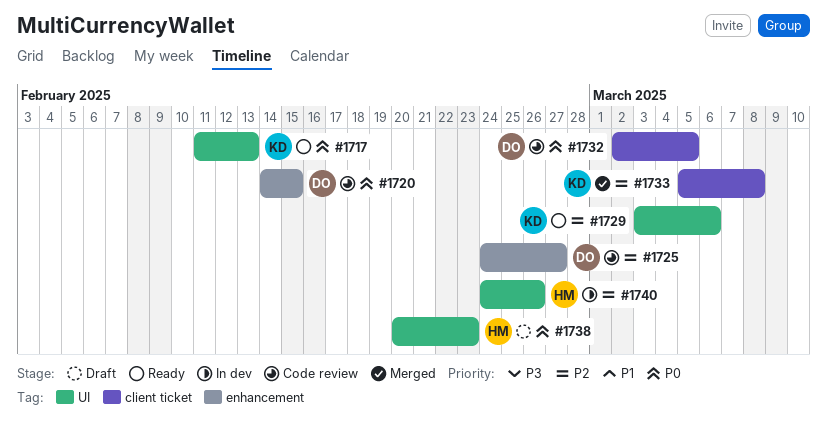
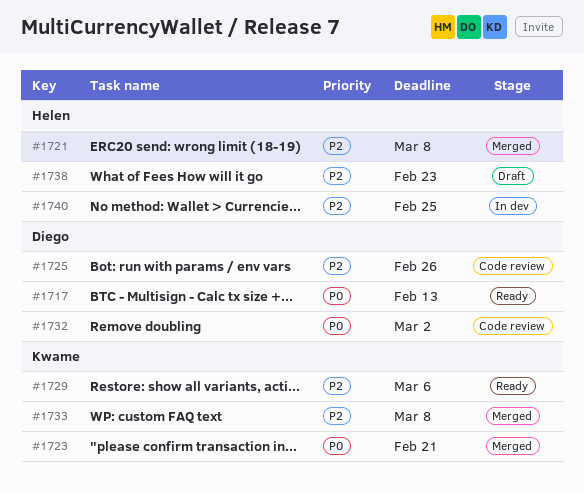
#1717, owner: Kwame -> Diego
#1720: present -> none
#1721: none -> present
#1723: none -> present
#1725, due: Feb 27 -> Feb 26
#1732, due: Mar 5 -> Mar 2
#1738, priority: P0 -> P2
#1740, due: Feb 26 -> Feb 25

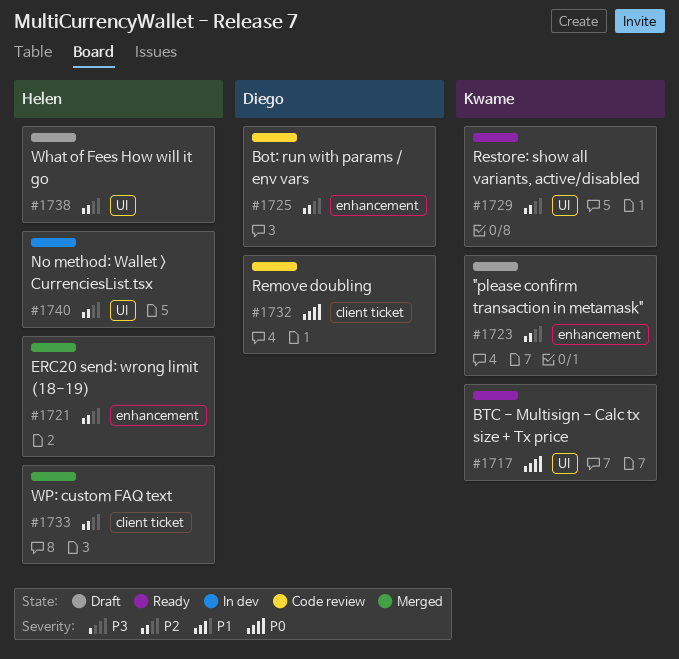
#1717, owner: Diego -> Kwame
#1723, status: Merged -> Draft
#1723, priority: P0 -> P2
#1733, owner: Kwame -> Helen

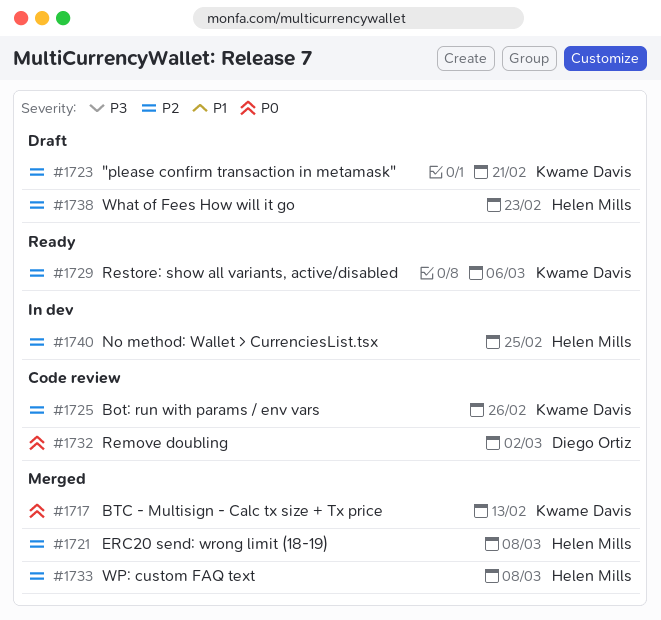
#1717, status: Ready -> Merged
#1725, owner: Diego Ortiz -> Kwame Davis

